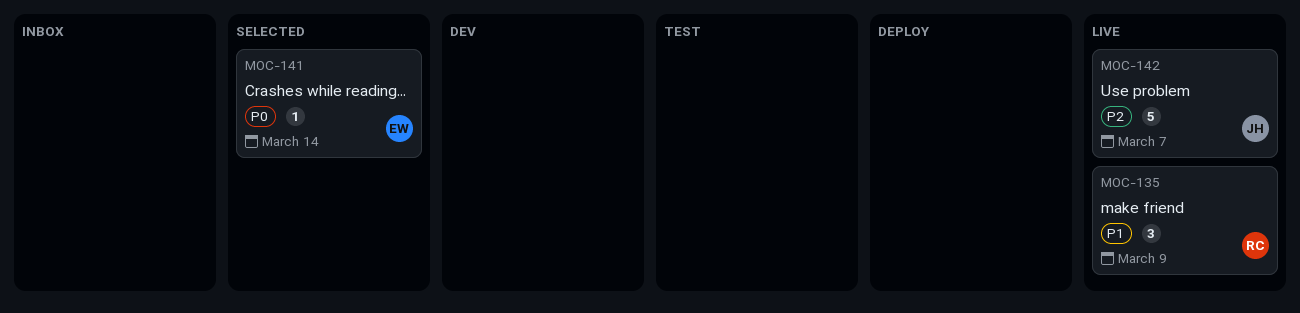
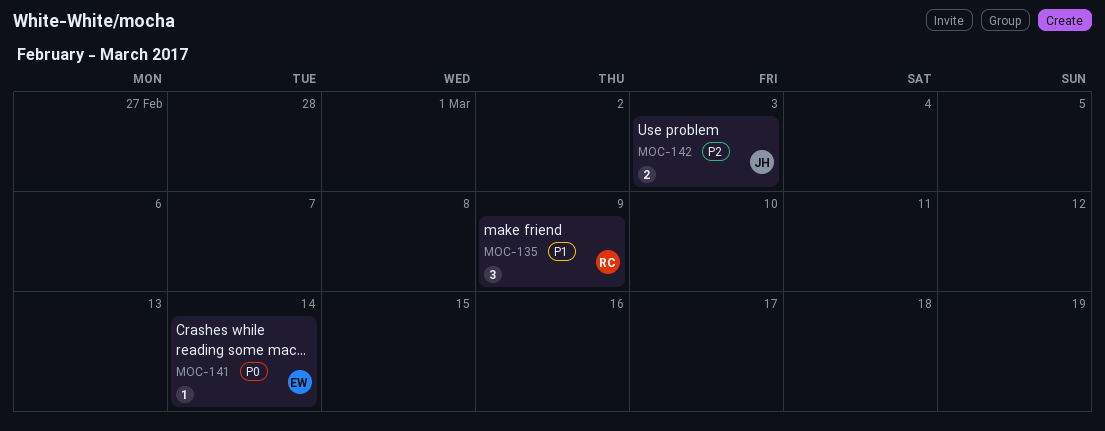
MOC-142, estimate: 5 -> 2
MOC-142, due: Mar 7 -> Mar 3

